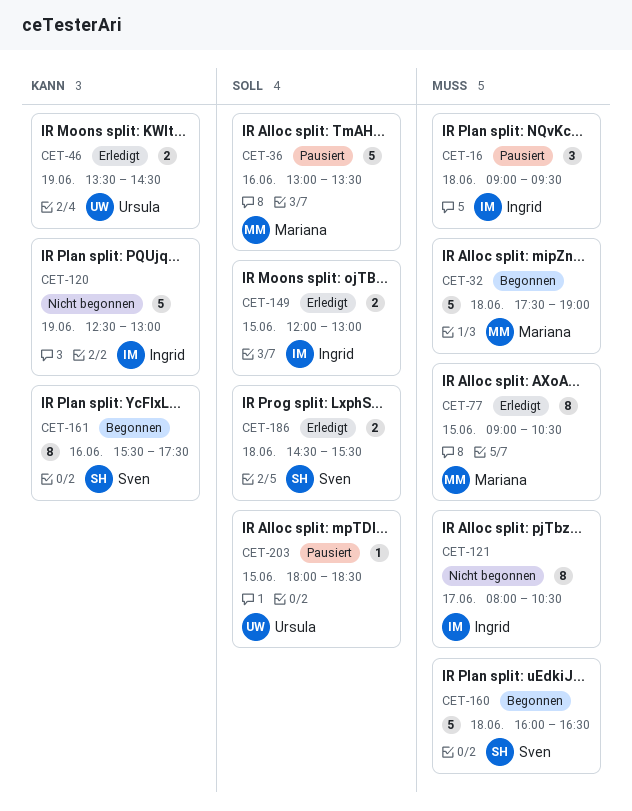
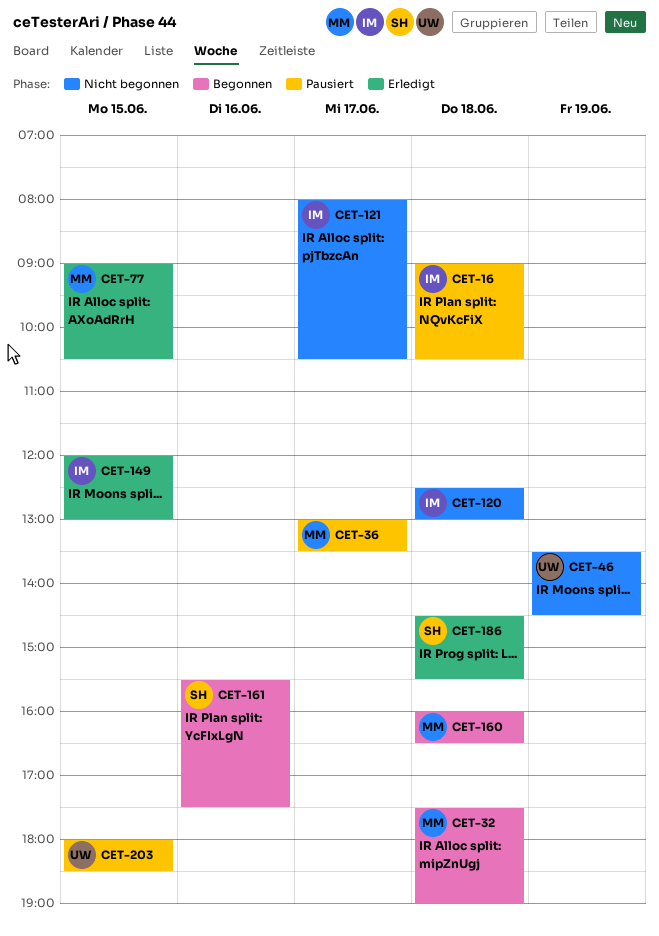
CET-16, ends: 09:30 -> 10:30
CET-36, day: Jun 16 -> Jun 17
CET-46, status: Erledigt -> Nicht begonnen
CET-120, day: Jun 19 -> Jun 18
CET-160, owner: Sven -> Mariana

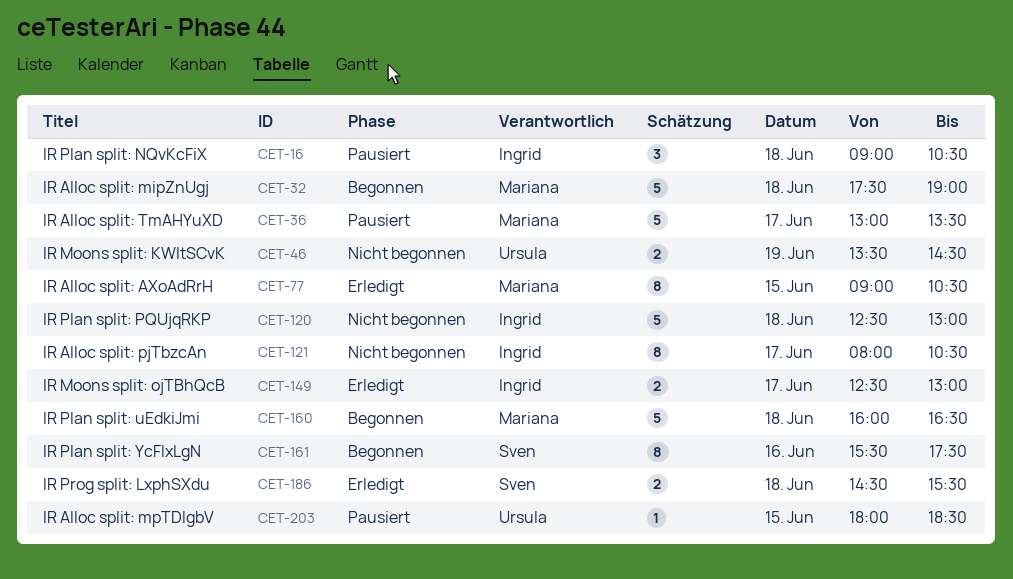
CET-149, day: Jun 15 -> Jun 17
CET-149, begins: 12:00 -> 12:30

